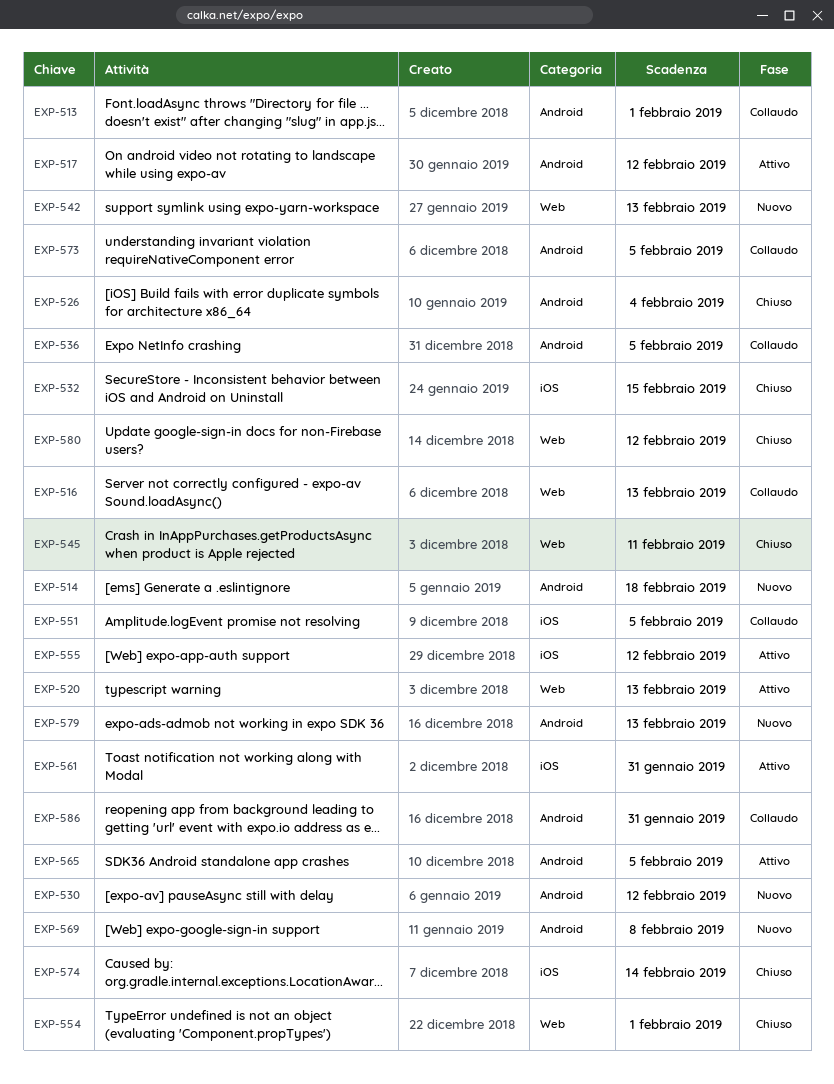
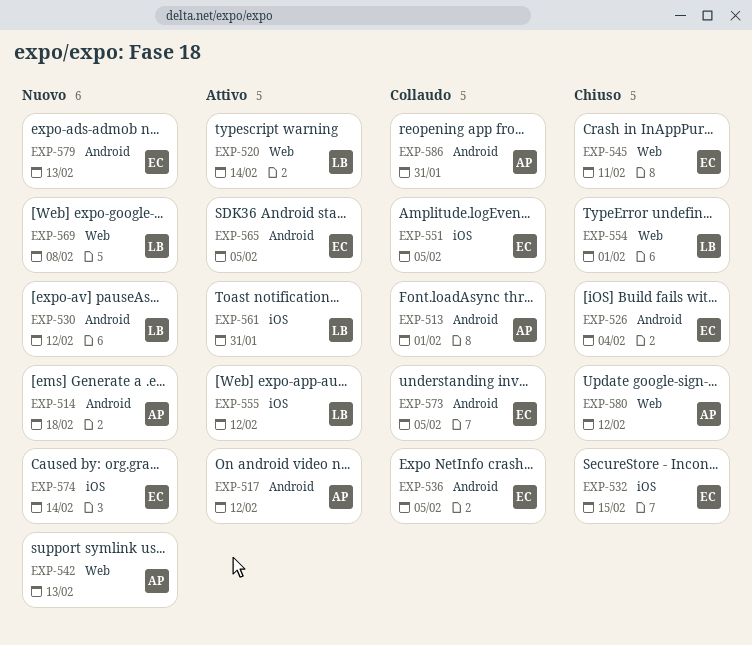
EXP-516: present -> none
EXP-520, due: Feb 13 -> Feb 14
EXP-569, label: Android -> Web
EXP-574, status: Chiuso -> Nuovo

